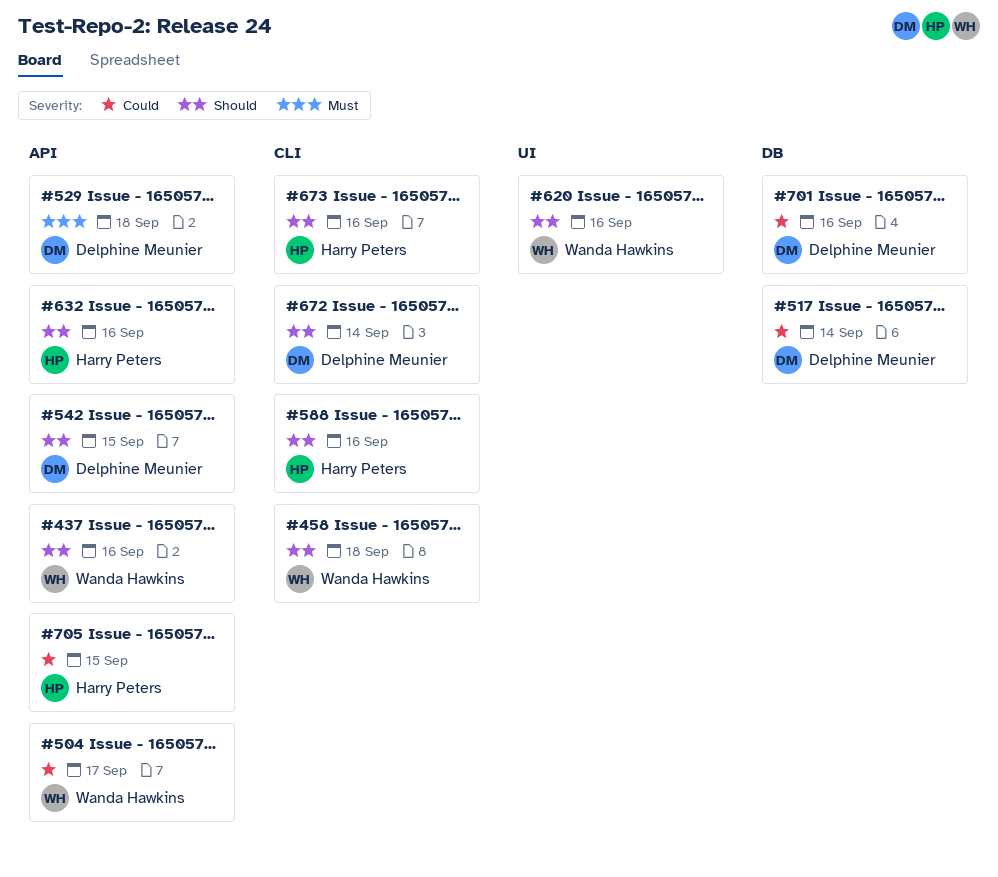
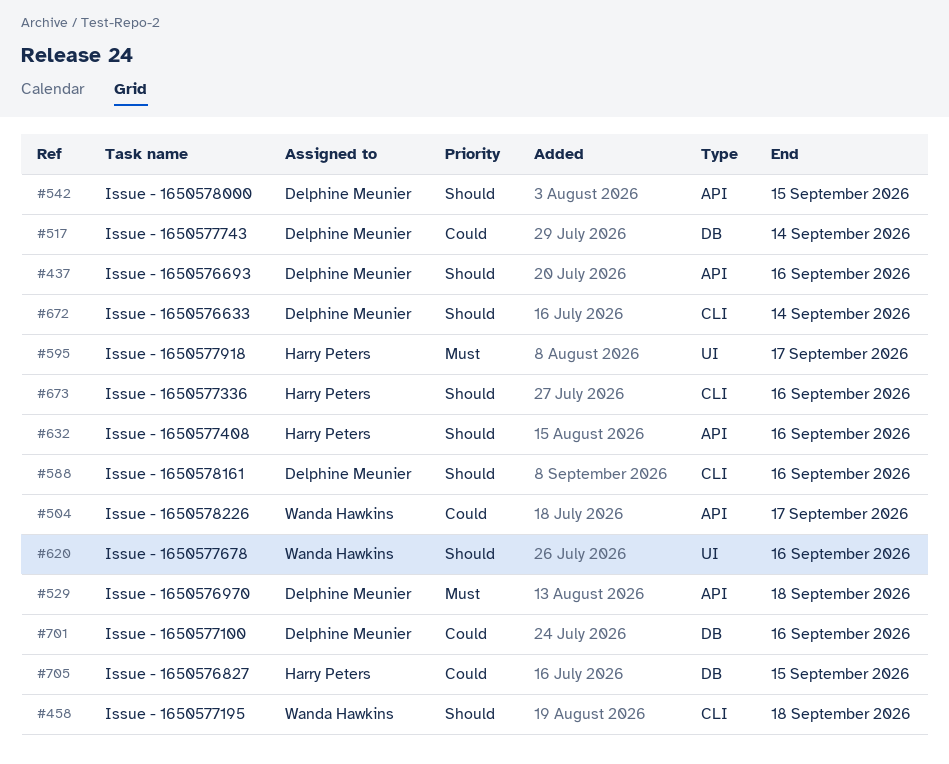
#437, owner: Wanda Hawkins -> Delphine Meunier
#588, owner: Harry Peters -> Delphine Meunier
#595: none -> present
#705, label: API -> DB

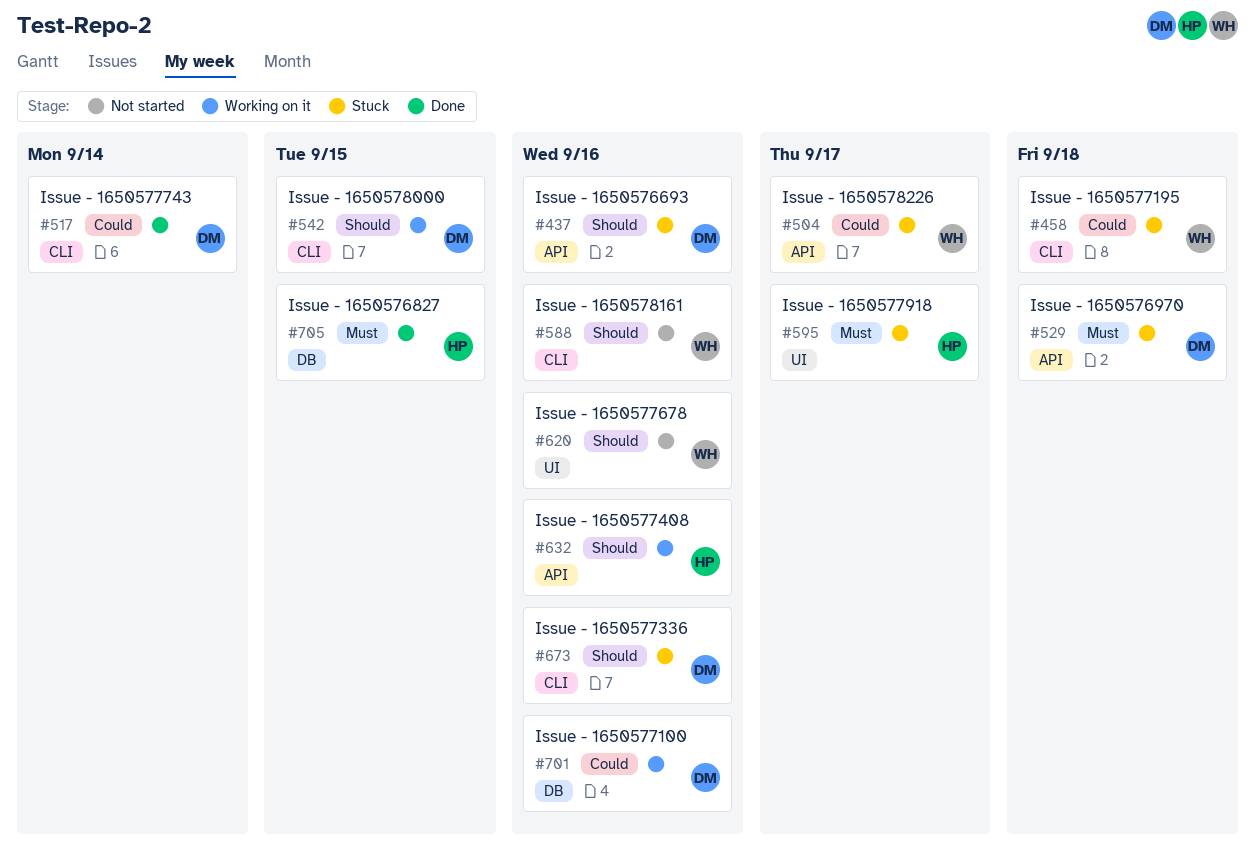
#458, priority: Should -> Could
#517, label: DB -> CLI
#542, label: API -> CLI
#588, owner: Delphine Meunier -> Wanda Hawkins
#672: present -> none
#673, owner: Harry Peters -> Delphine Meunier
#705, priority: Could -> Must

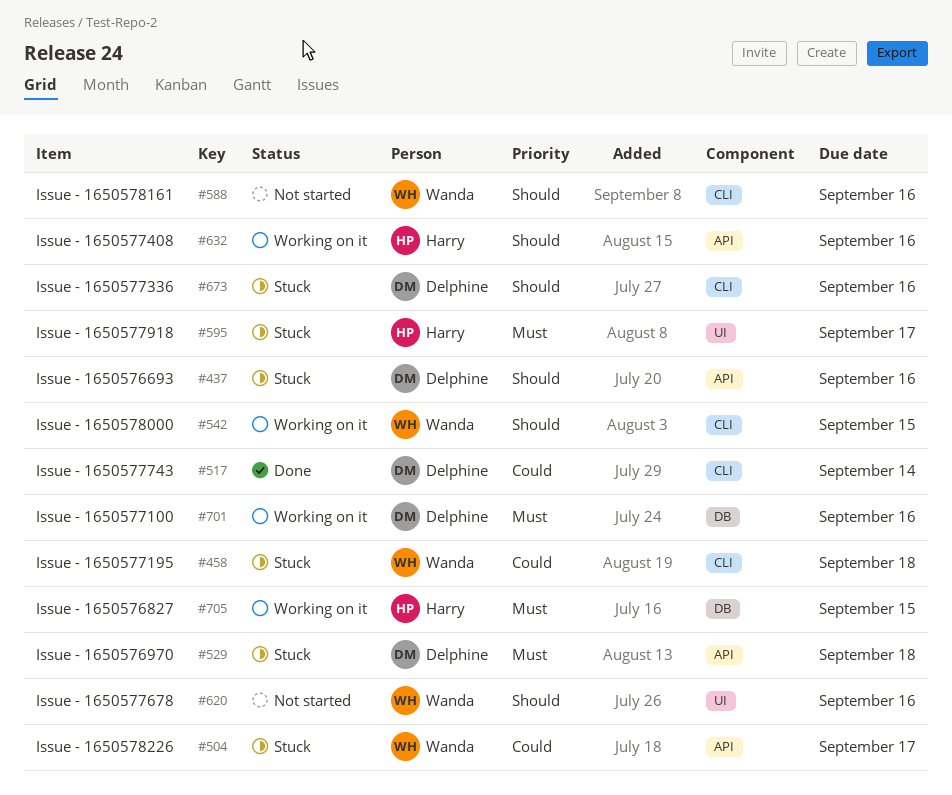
#542, owner: Delphine -> Wanda
#701, priority: Could -> Must
#705, status: Done -> Working on it

